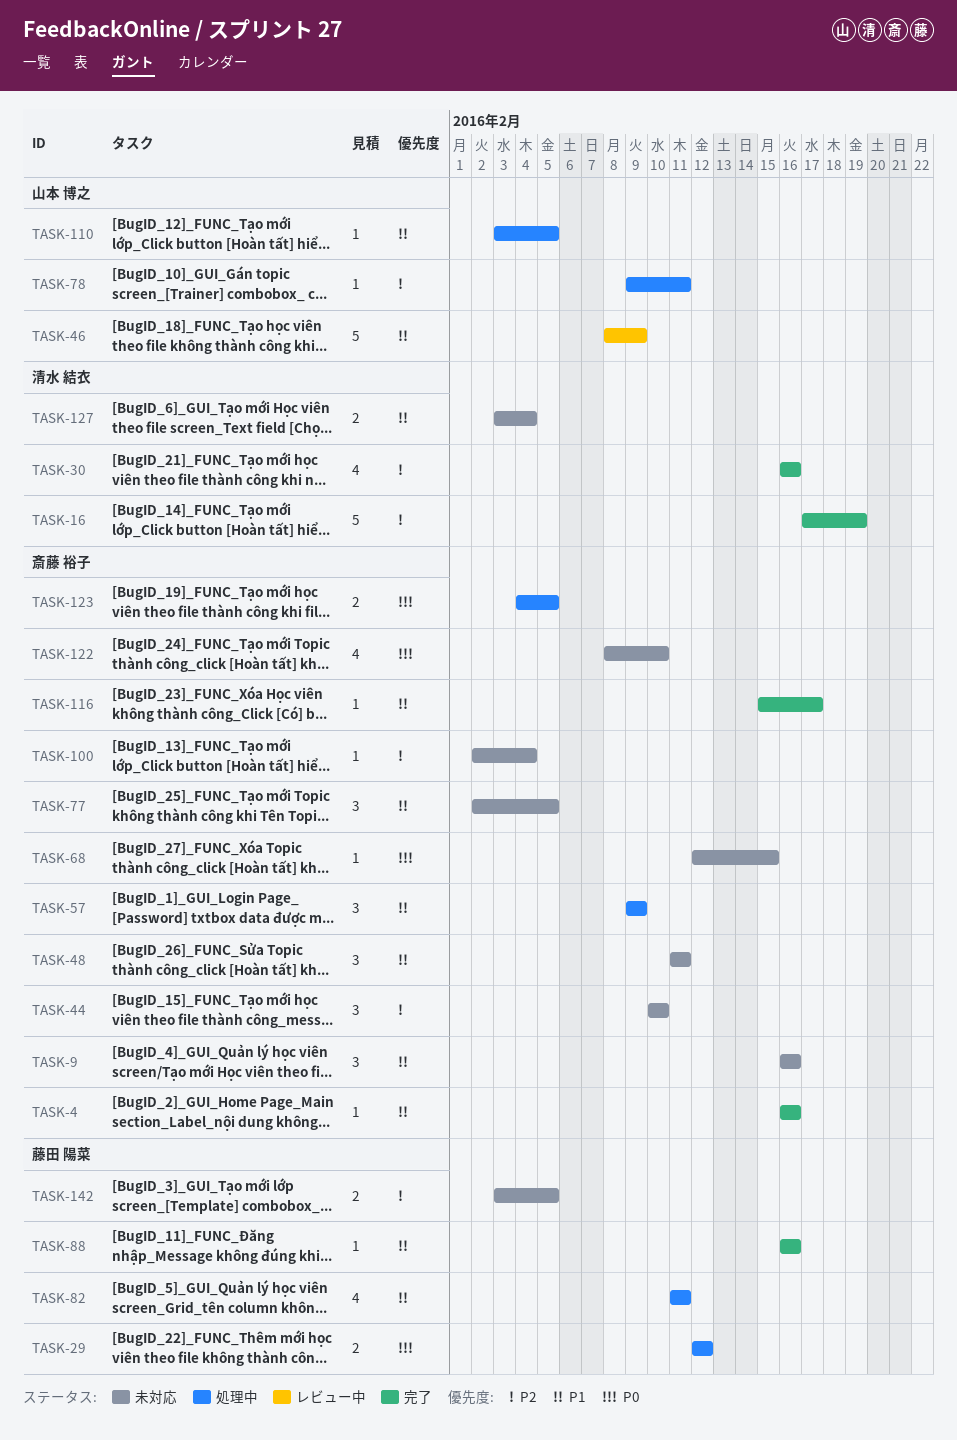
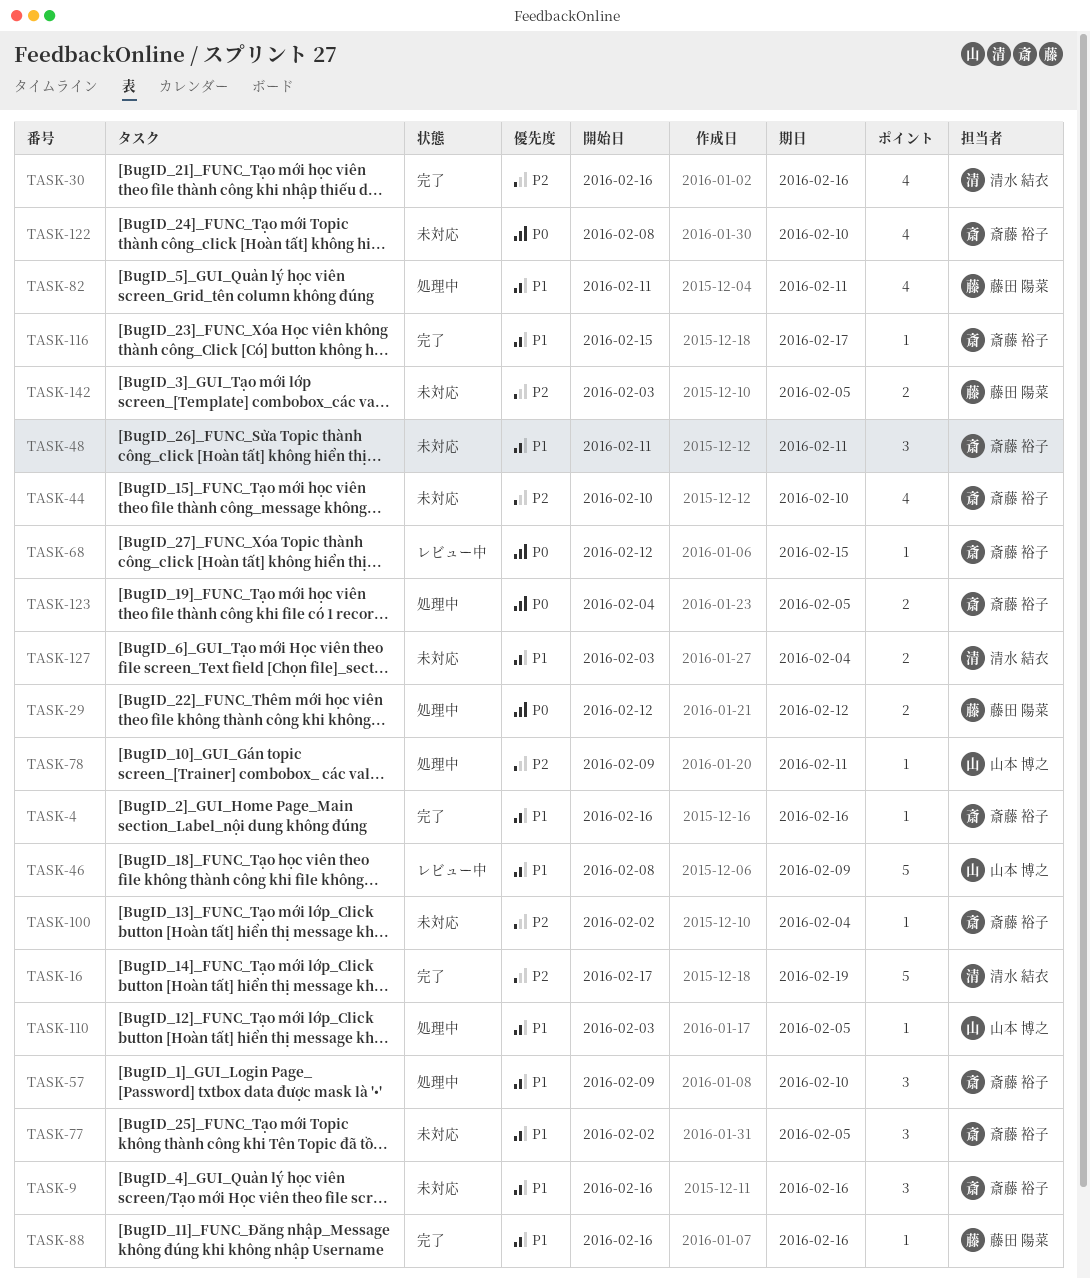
TASK-44, estimate: 3 -> 4
TASK-57, due: Feb 9 -> Feb 10
TASK-68, status: 未対応 -> レビュー中

